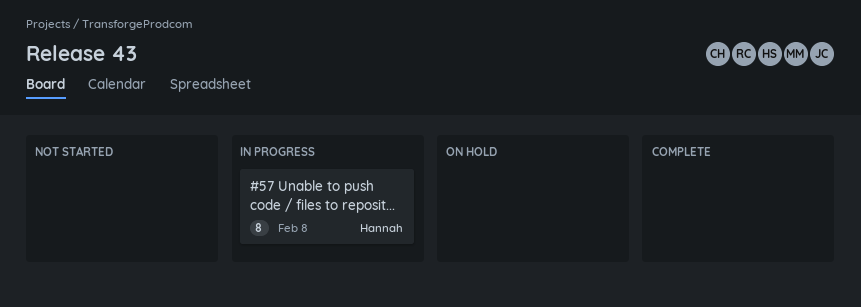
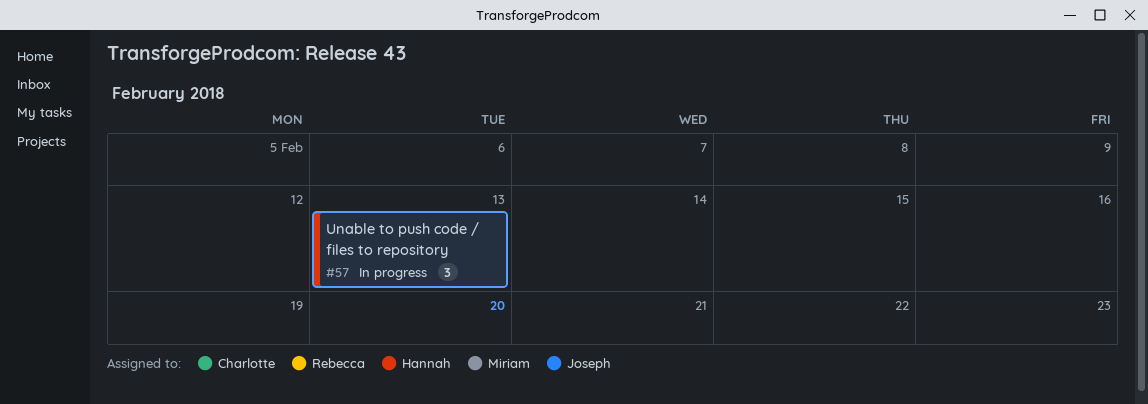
#57, estimate: 8 -> 3
#57, due: Feb 8 -> Feb 13

